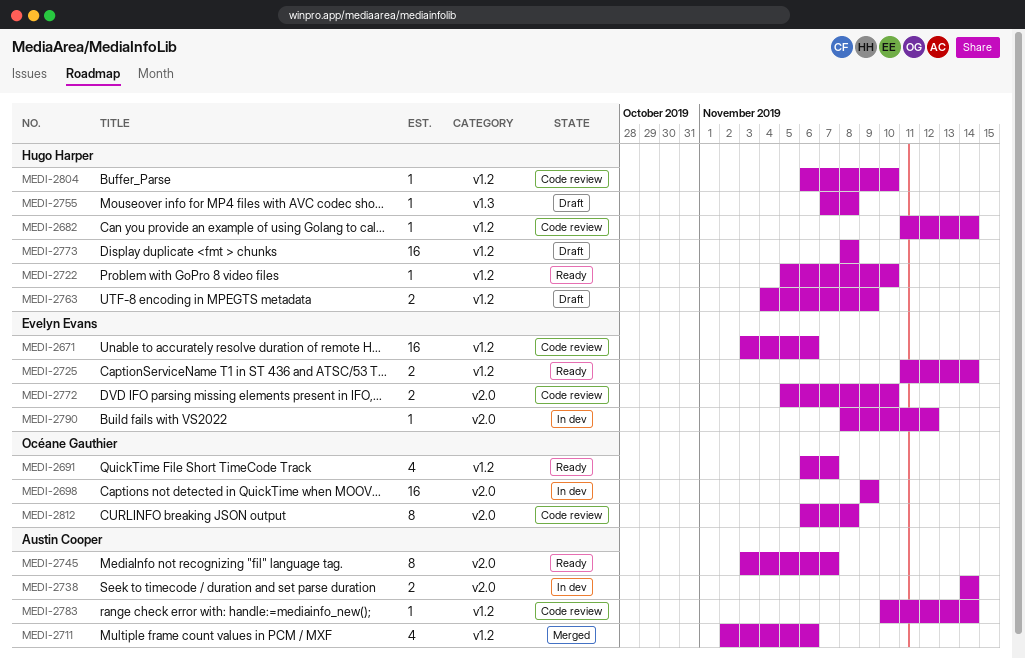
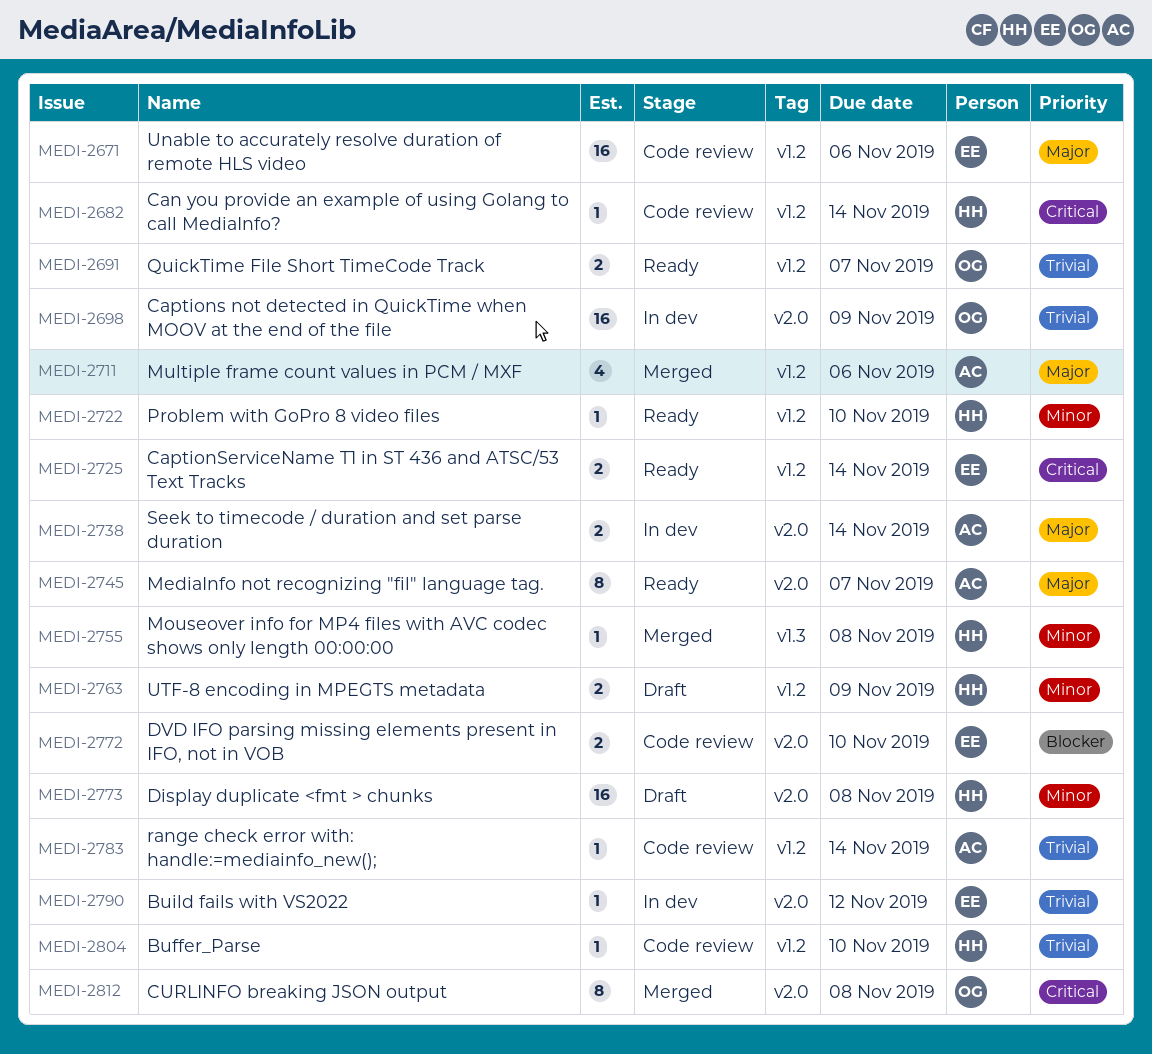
MEDI-2691, estimate: 4 -> 2
MEDI-2755, status: Draft -> Merged
MEDI-2773, label: v1.2 -> v2.0
MEDI-2812, status: Code review -> Merged

